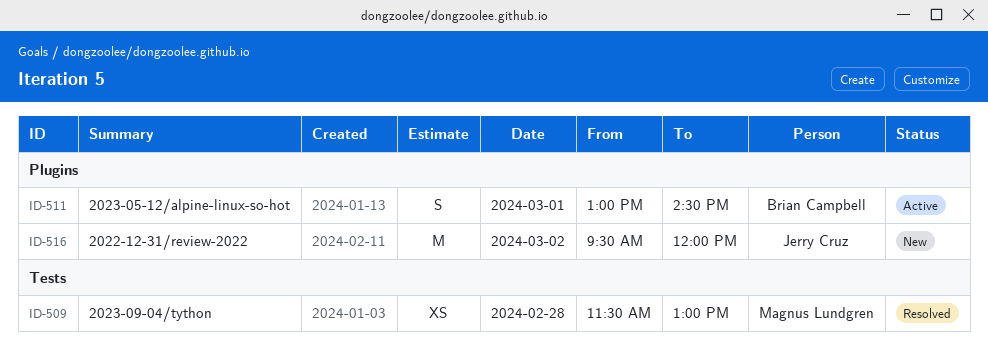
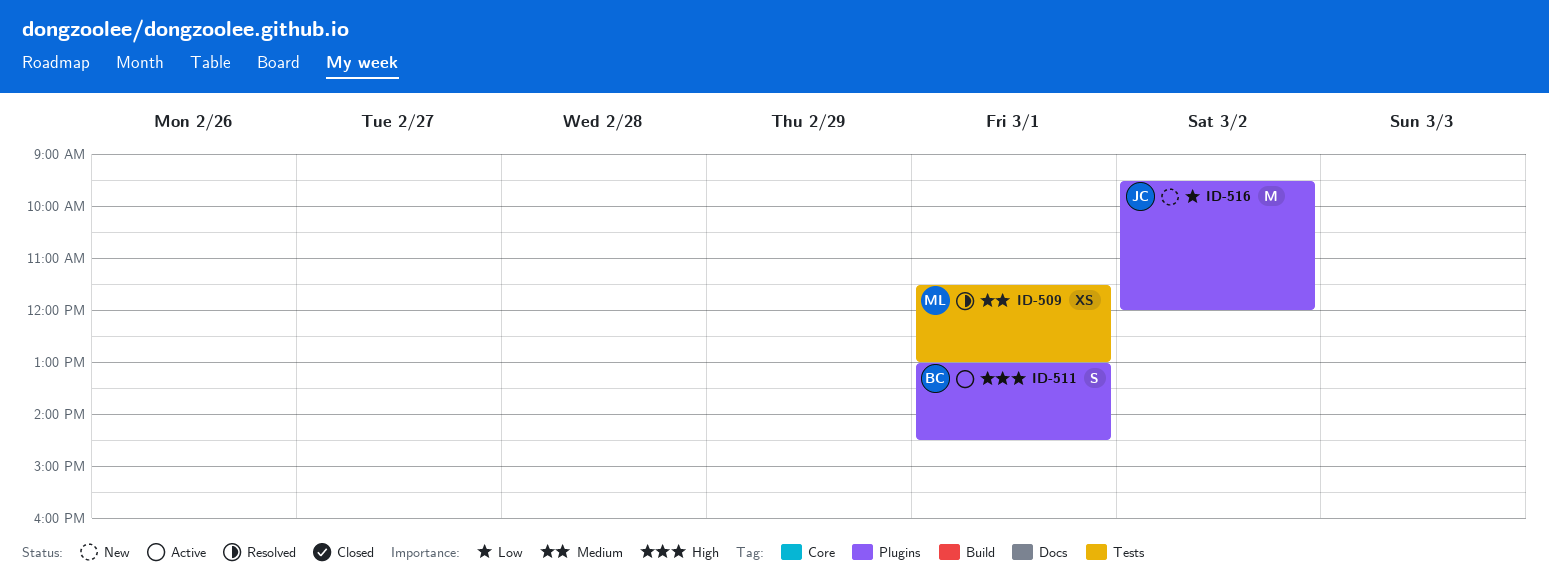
ID-509, day: Feb 28 -> Mar 1

